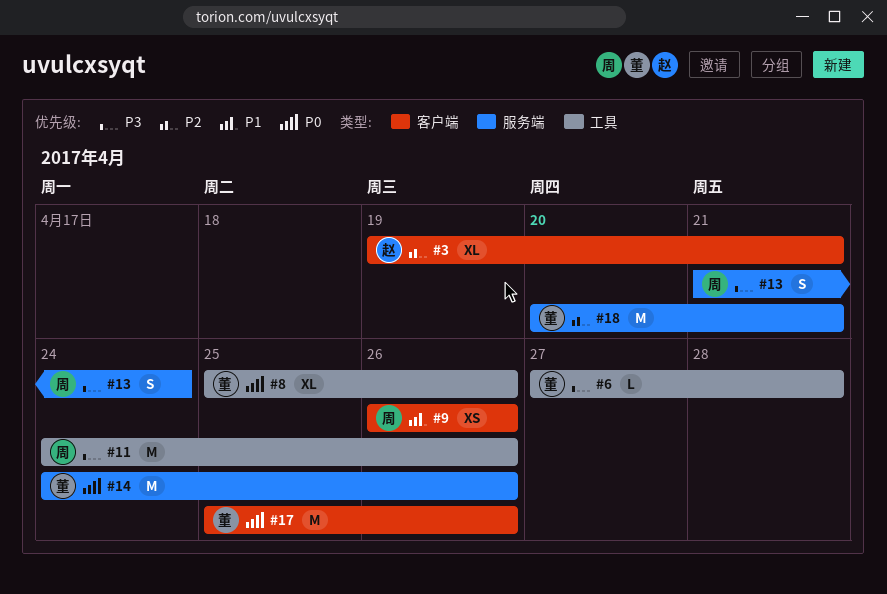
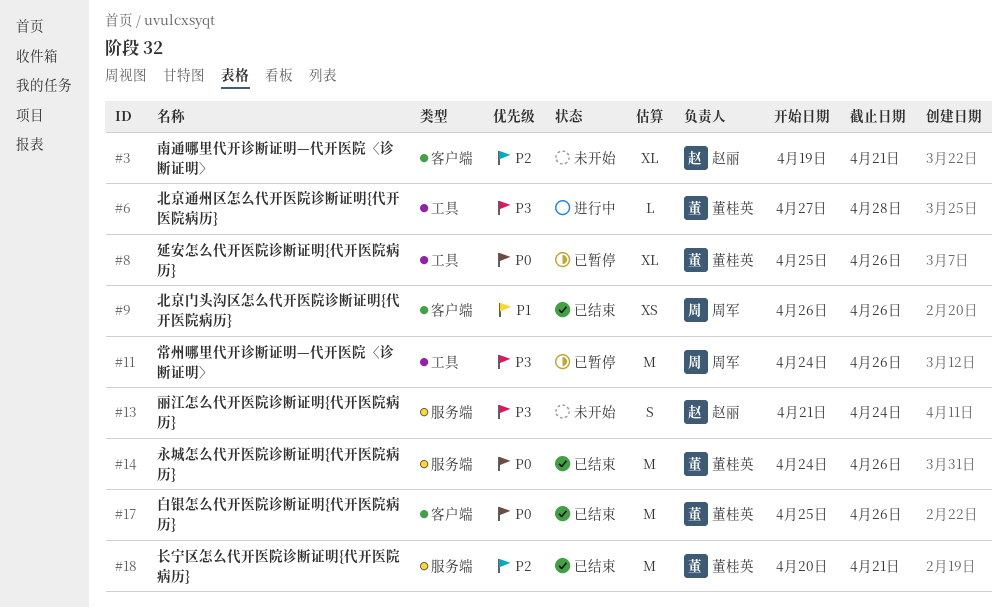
#13, owner: 周军 -> 赵丽

